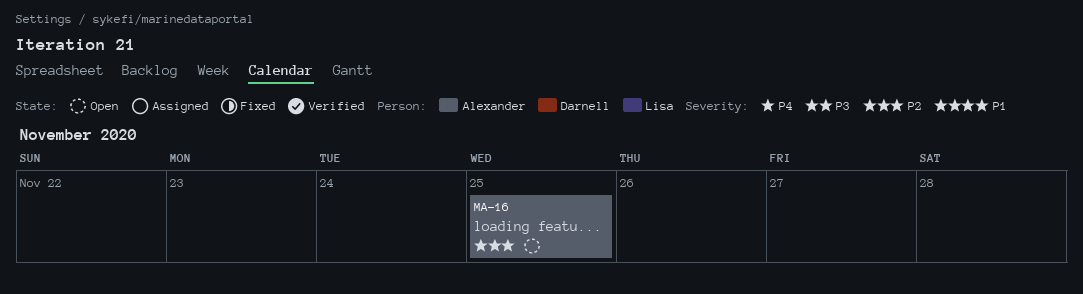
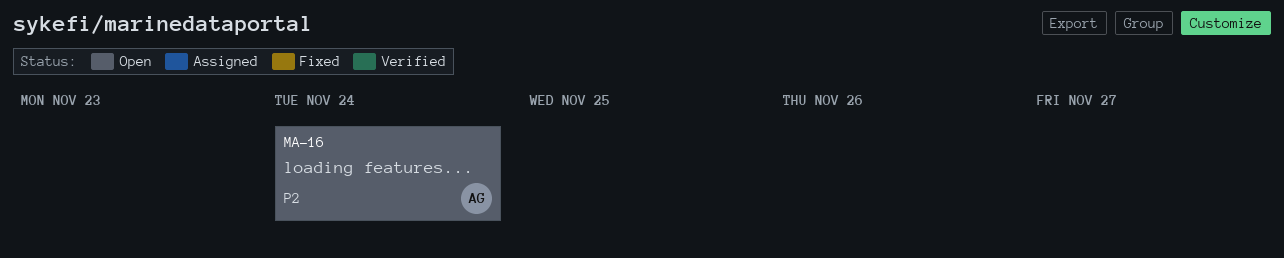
MA-16, due: Nov 25 -> Nov 24

